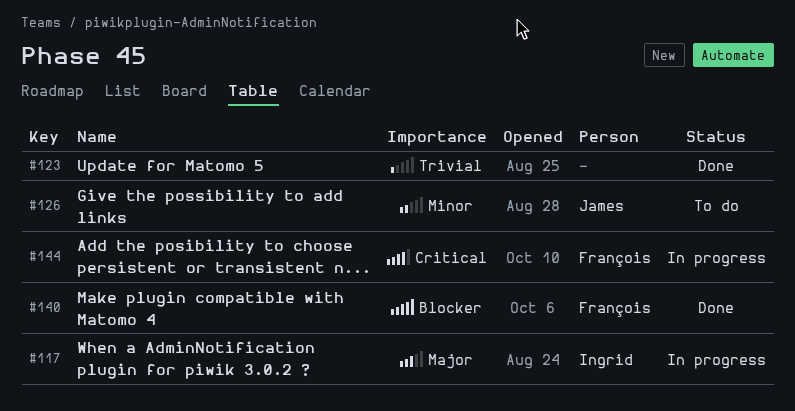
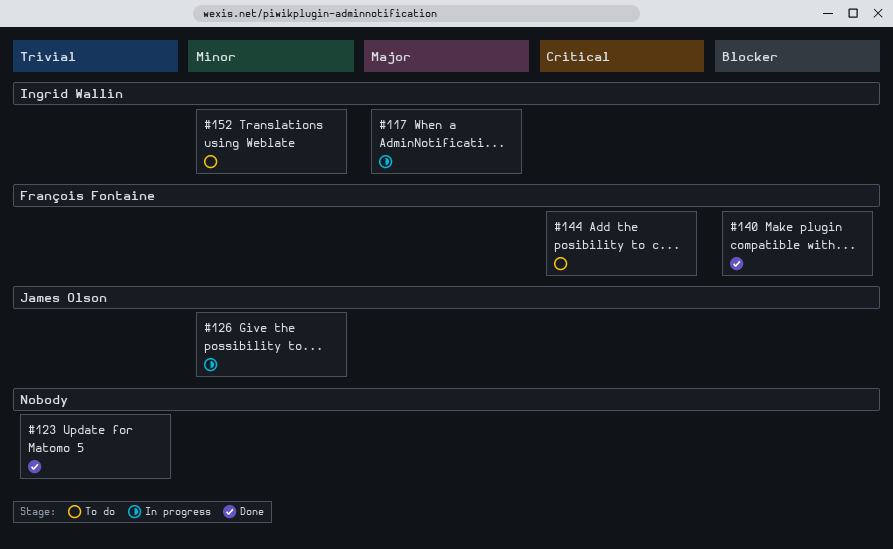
#126, status: To do -> In progress
#144, status: In progress -> To do
#152: none -> present

